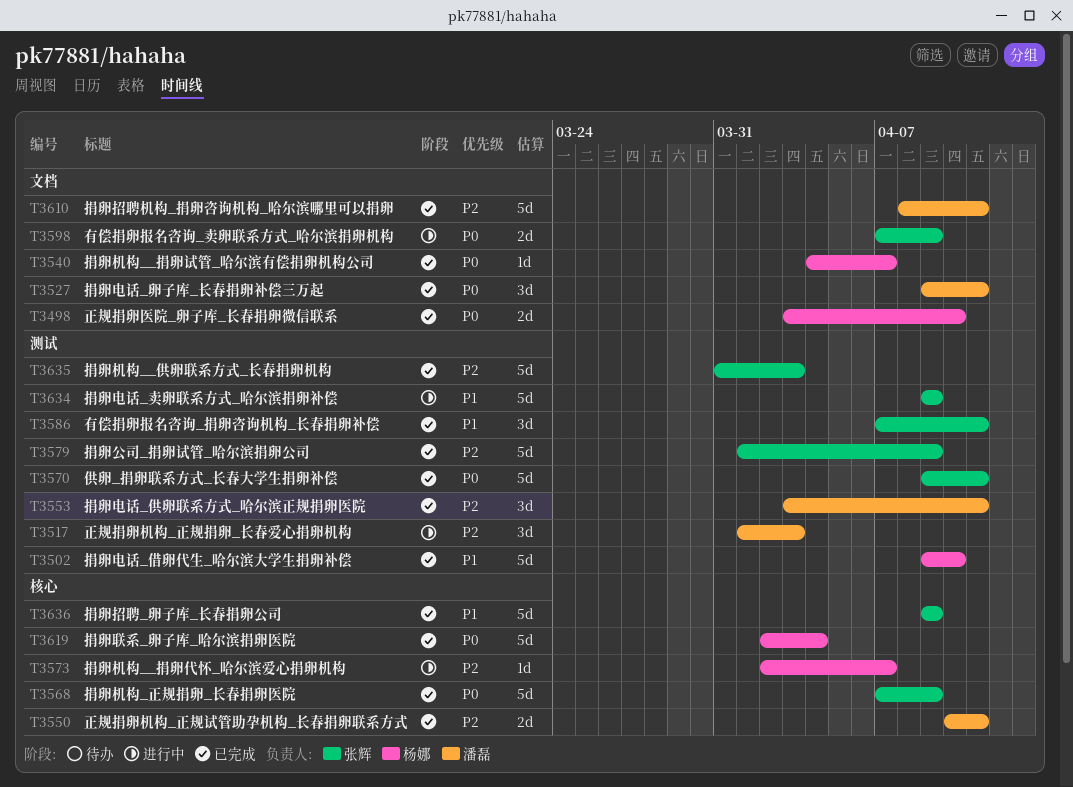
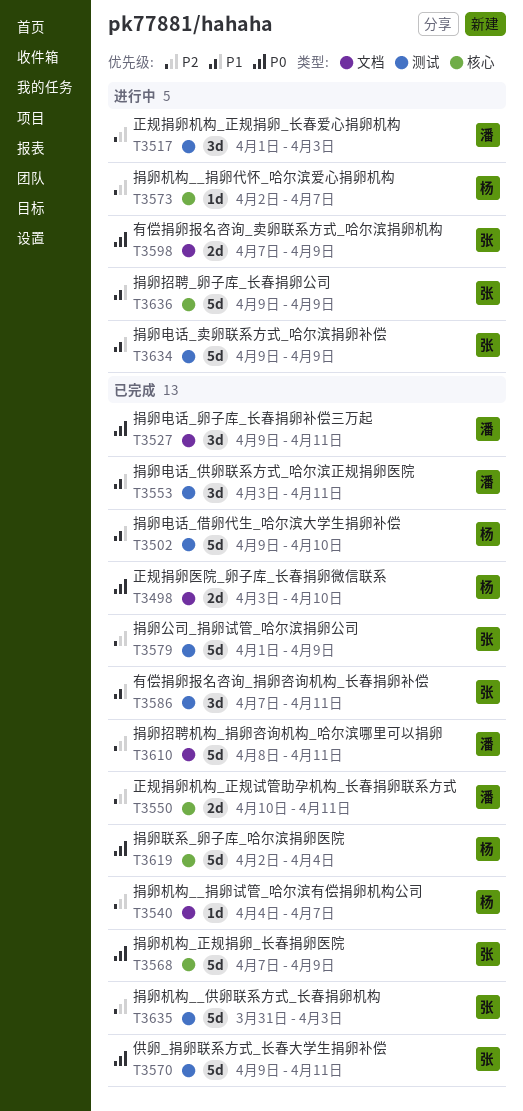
T3540, priority: P0 -> P2
T3553, priority: P2 -> P1
T3636, status: 已完成 -> 进行中

